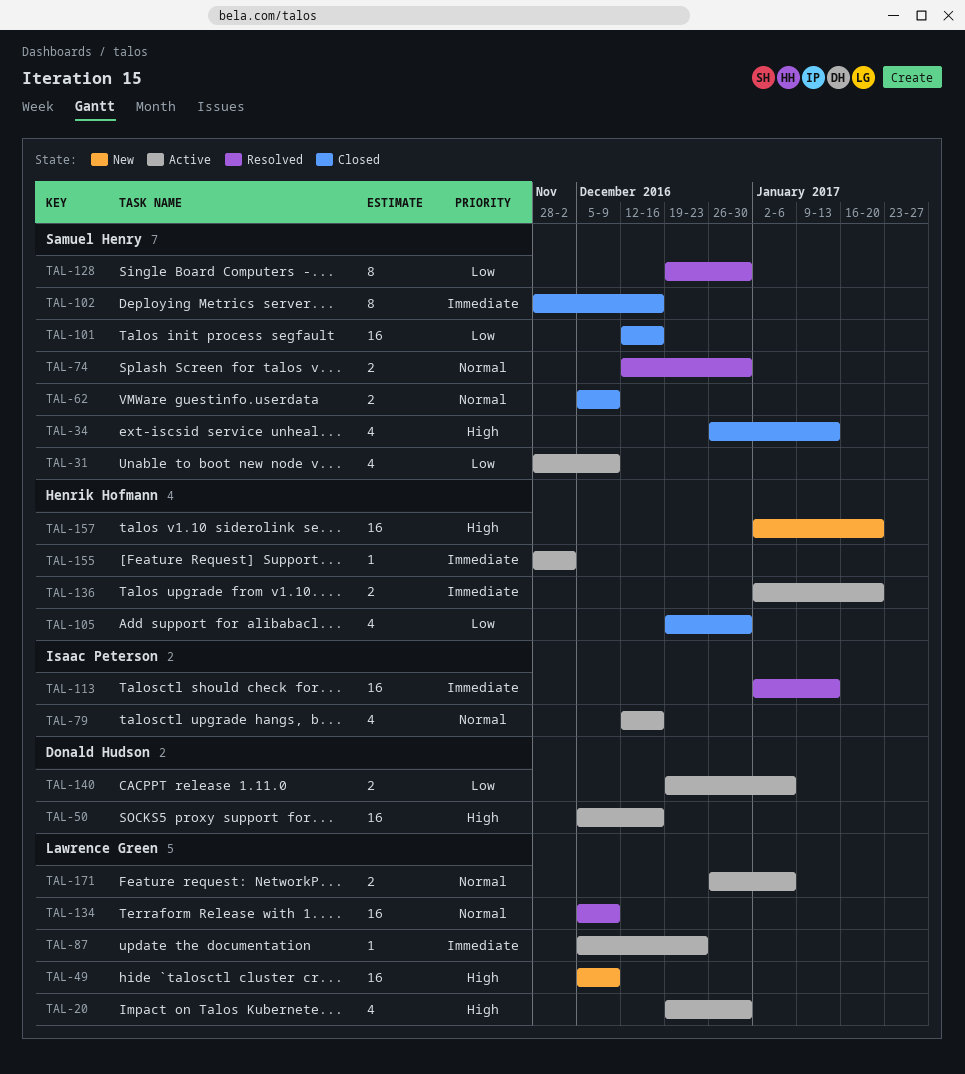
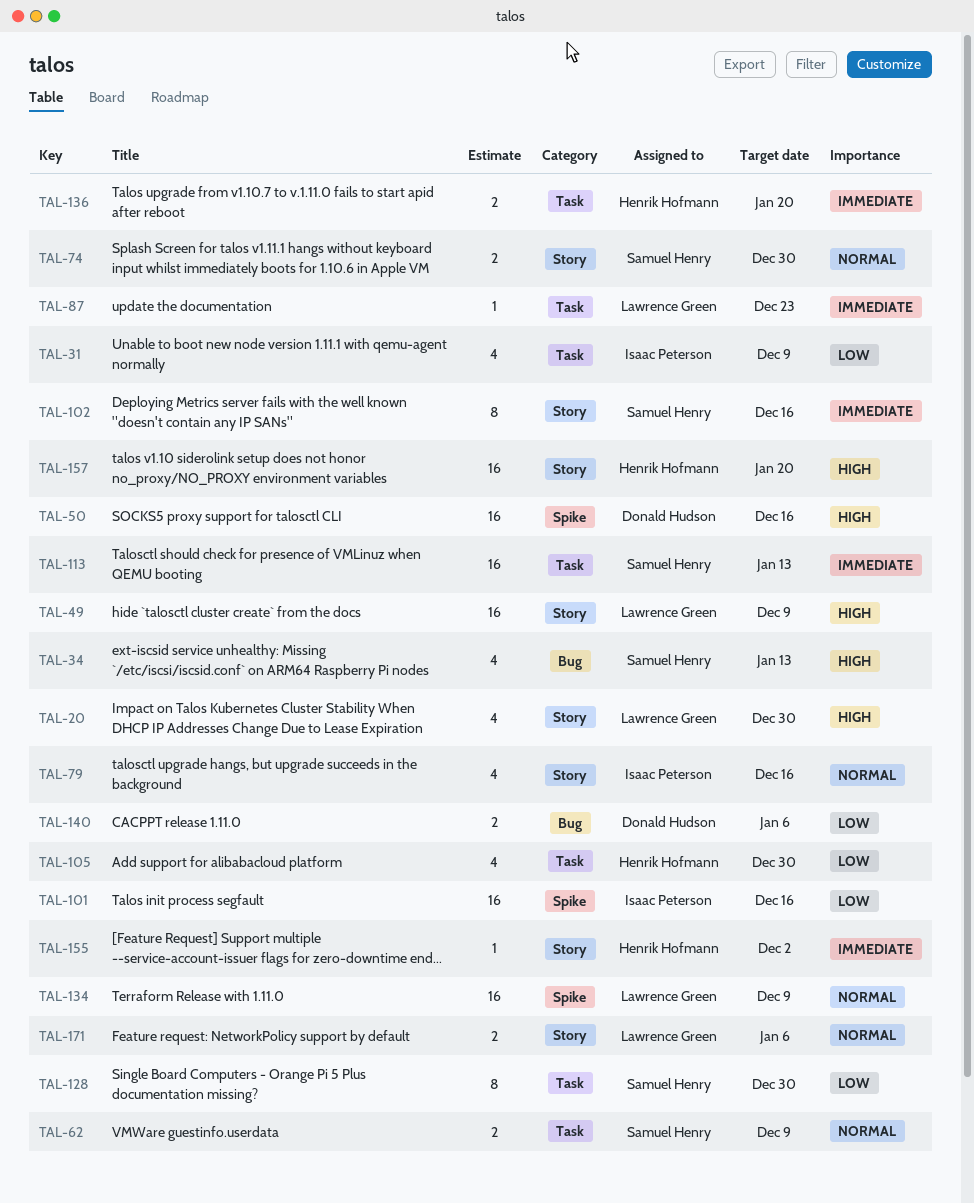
TAL-31, owner: Samuel Henry -> Isaac Peterson
TAL-101, owner: Samuel Henry -> Isaac Peterson
TAL-113, owner: Isaac Peterson -> Samuel Henry

